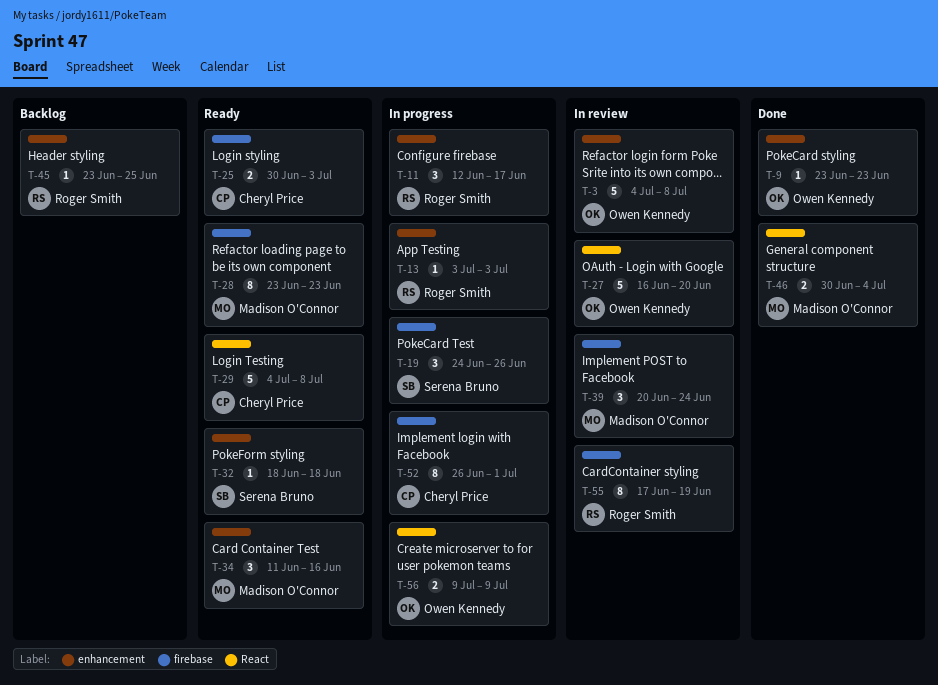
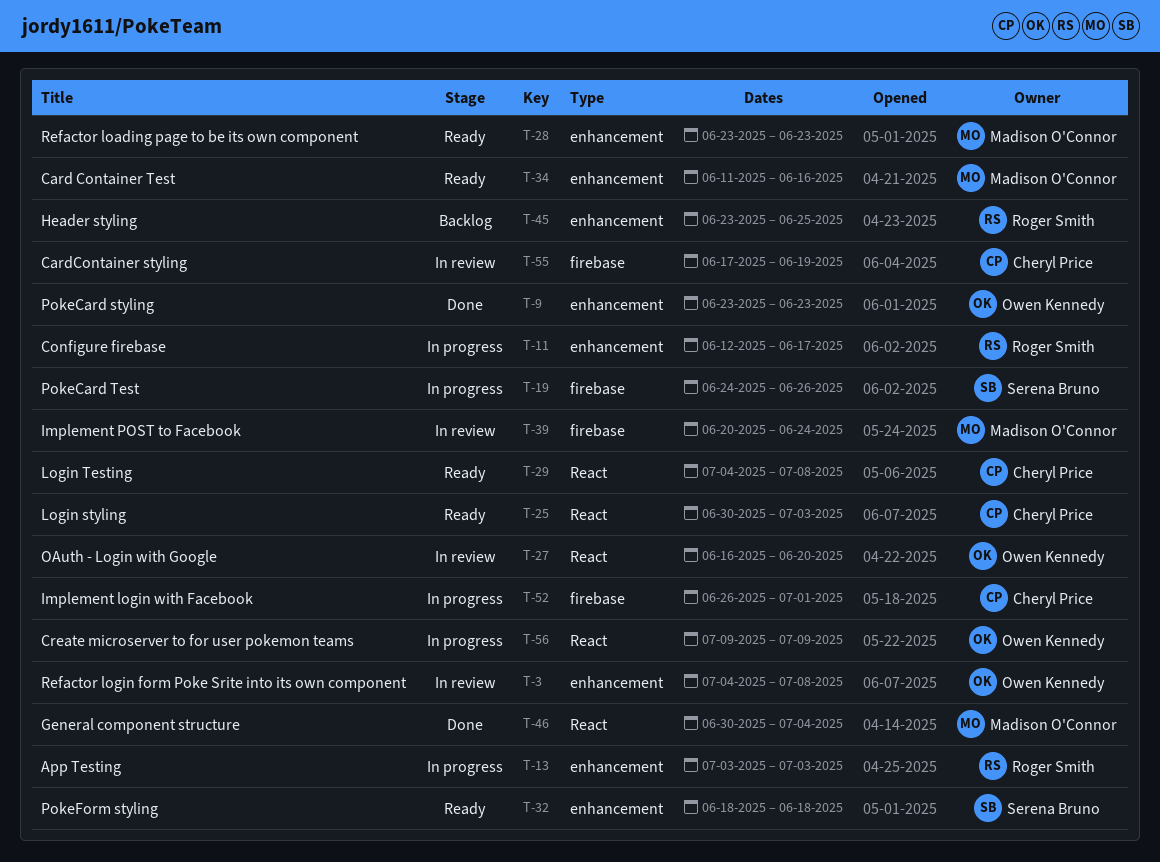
T-25, label: firebase -> React
T-28, label: firebase -> enhancement
T-55, owner: Roger Smith -> Cheryl Price

